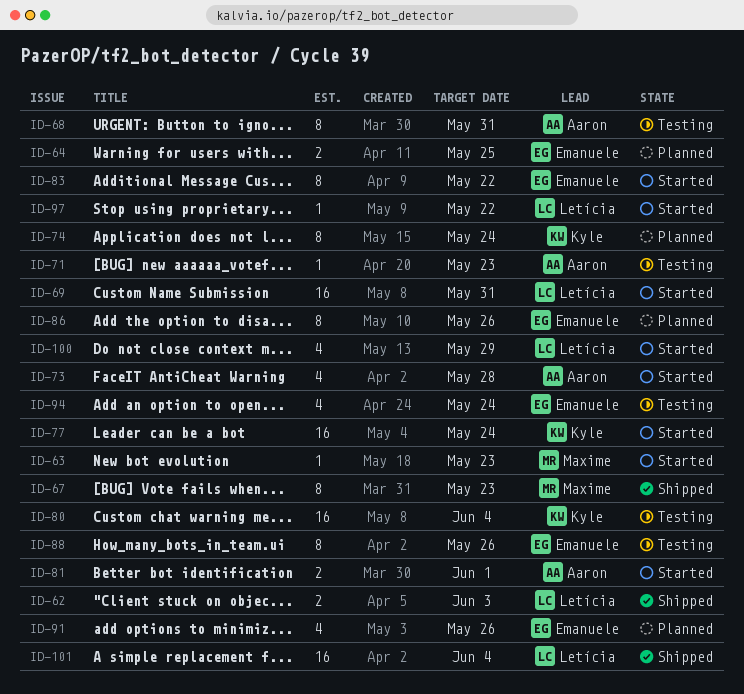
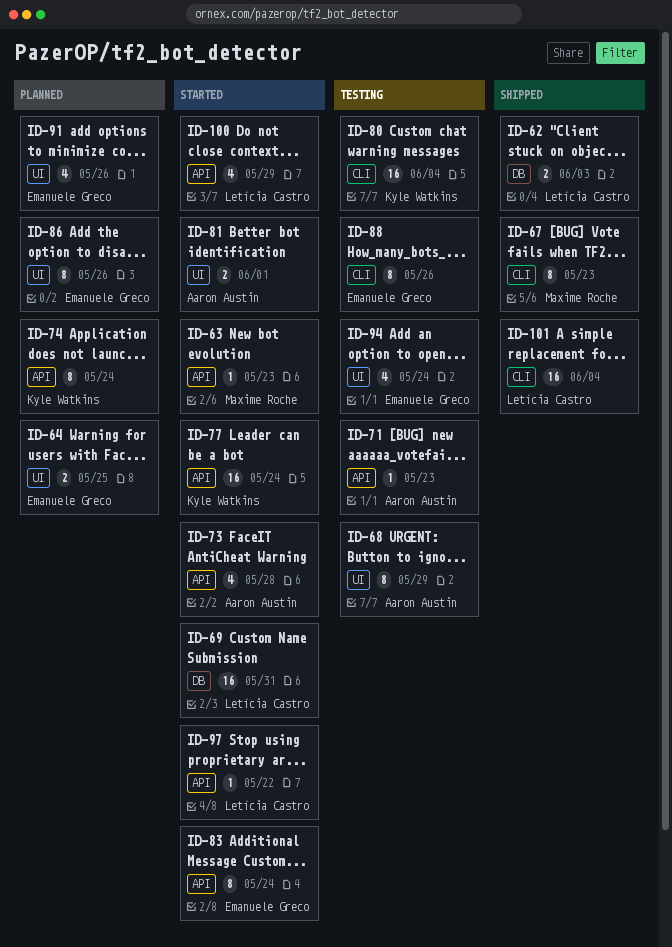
ID-68, due: May 31 -> May 29
ID-83, due: May 22 -> May 24

